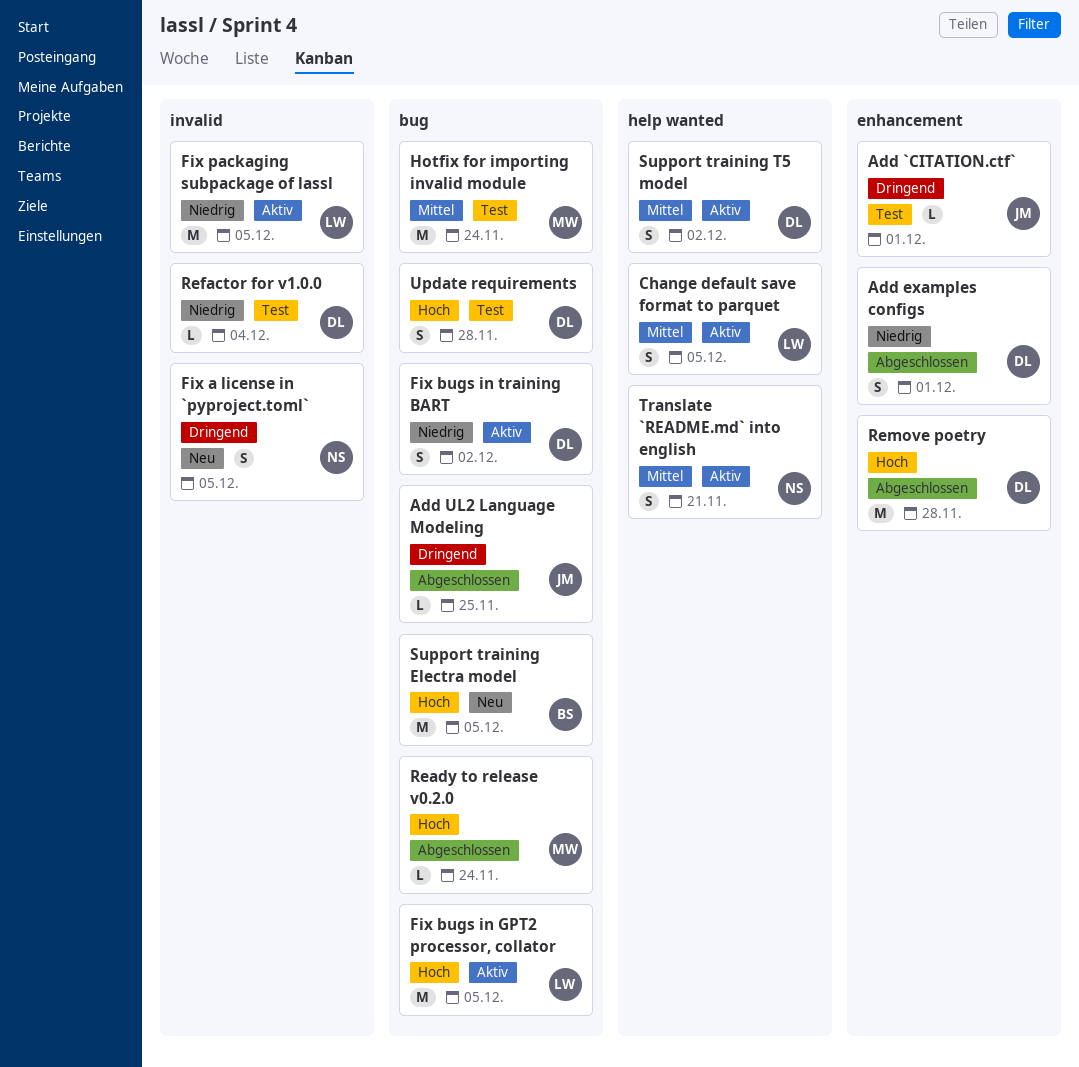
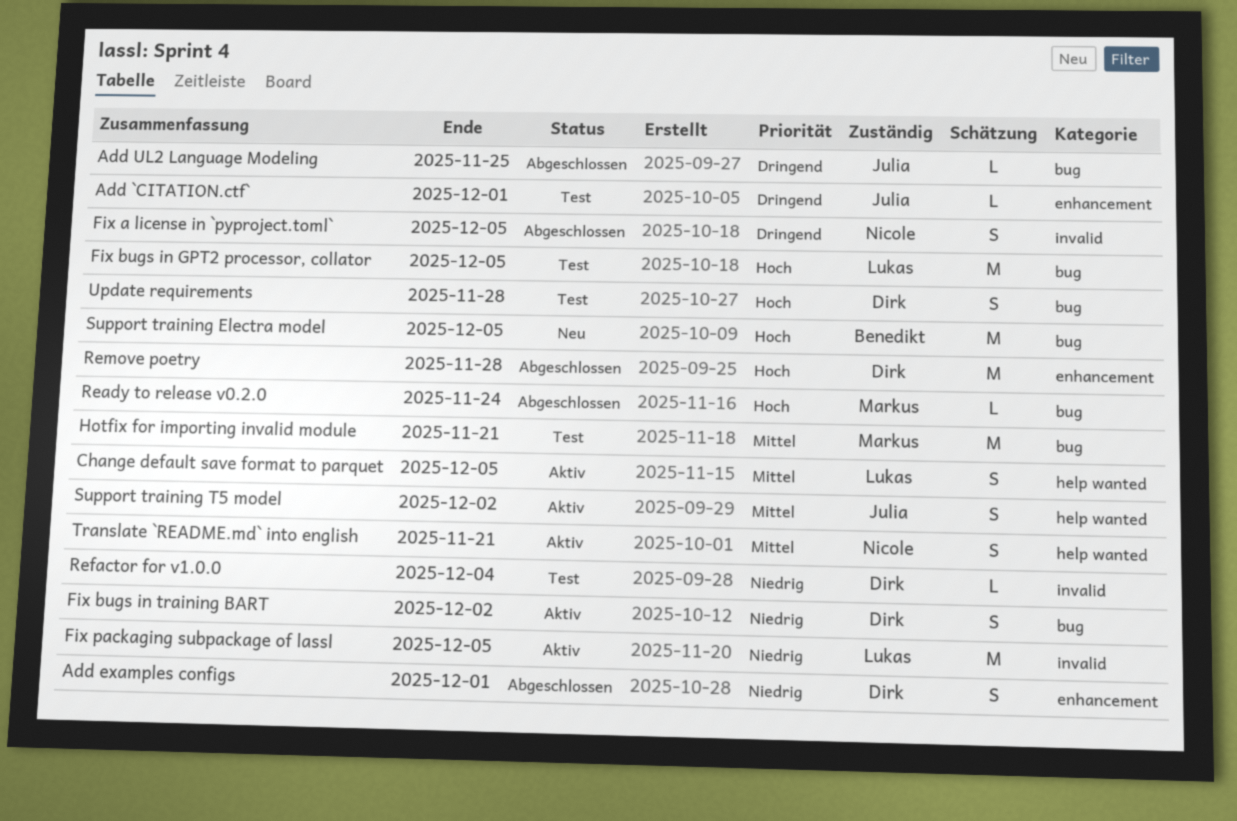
Fix a license in `pyproject.toml`, status: Neu -> Abgeschlossen
Fix bugs in GPT2 processor, collator, status: Aktiv -> Test
Hotfix for importing invalid module, due: Nov 24 -> Nov 21
Support training T5 model, owner: Dirk -> Julia

